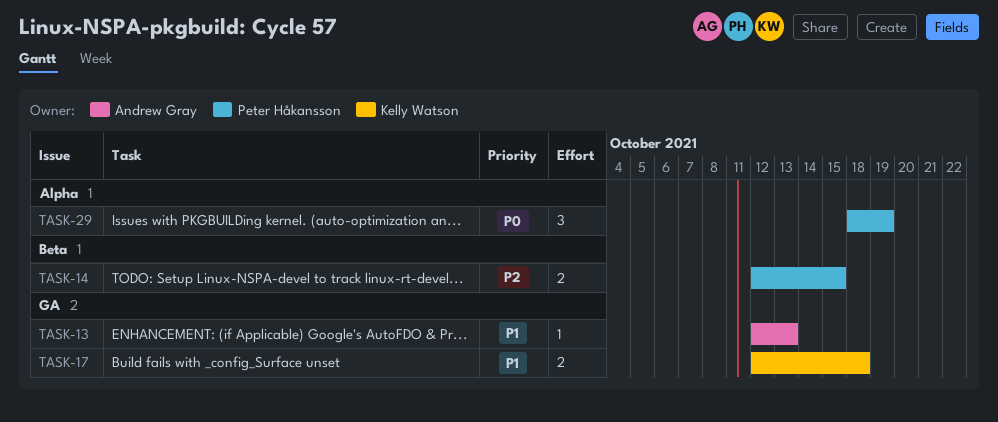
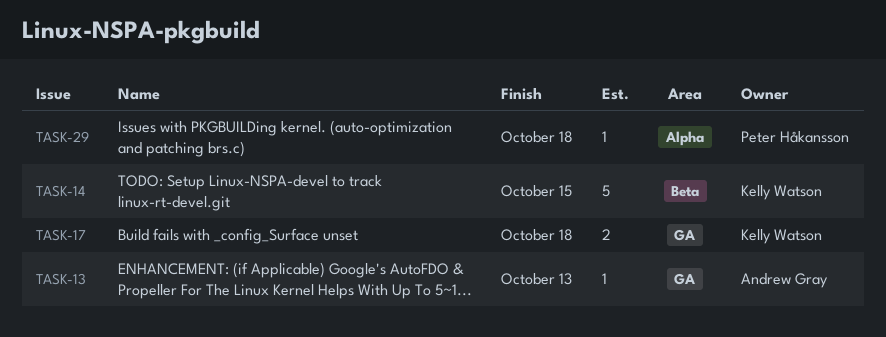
TASK-14, owner: Peter Håkansson -> Kelly Watson
TASK-14, estimate: 2 -> 5
TASK-29, estimate: 3 -> 1
TASK-29, due: Oct 19 -> Oct 18

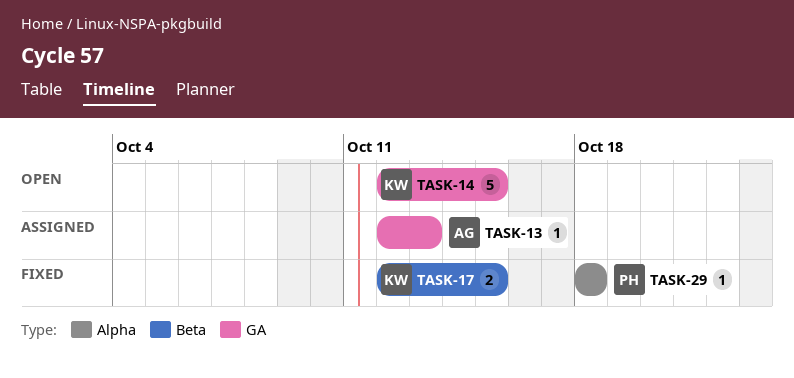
TASK-14, label: Beta -> GA
TASK-17, label: GA -> Beta
TASK-17, due: Oct 18 -> Oct 15

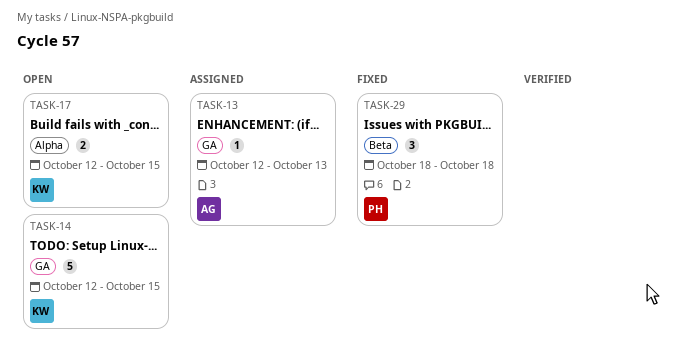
TASK-17, status: Fixed -> Open
TASK-17, label: Beta -> Alpha
TASK-29, label: Alpha -> Beta
TASK-29, estimate: 1 -> 3

